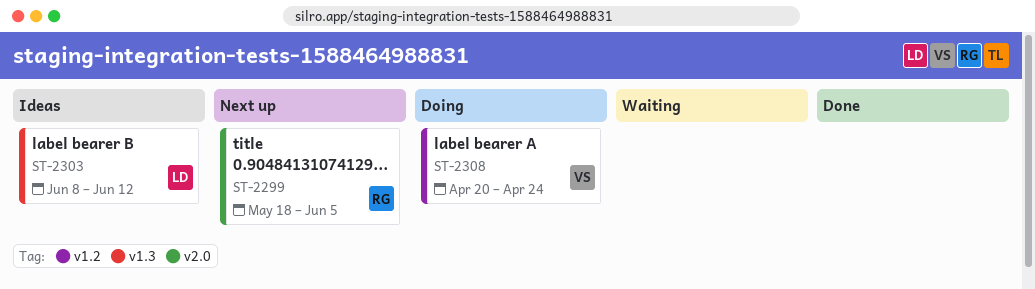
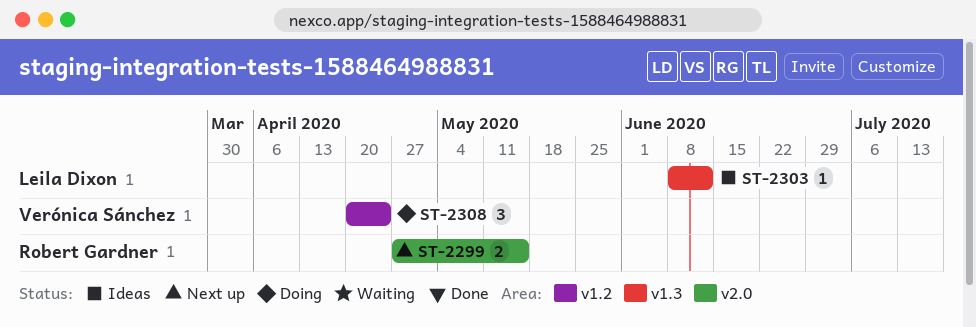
ST-2299, start: May 18 -> Apr 27
ST-2299, due: Jun 5 -> May 15

